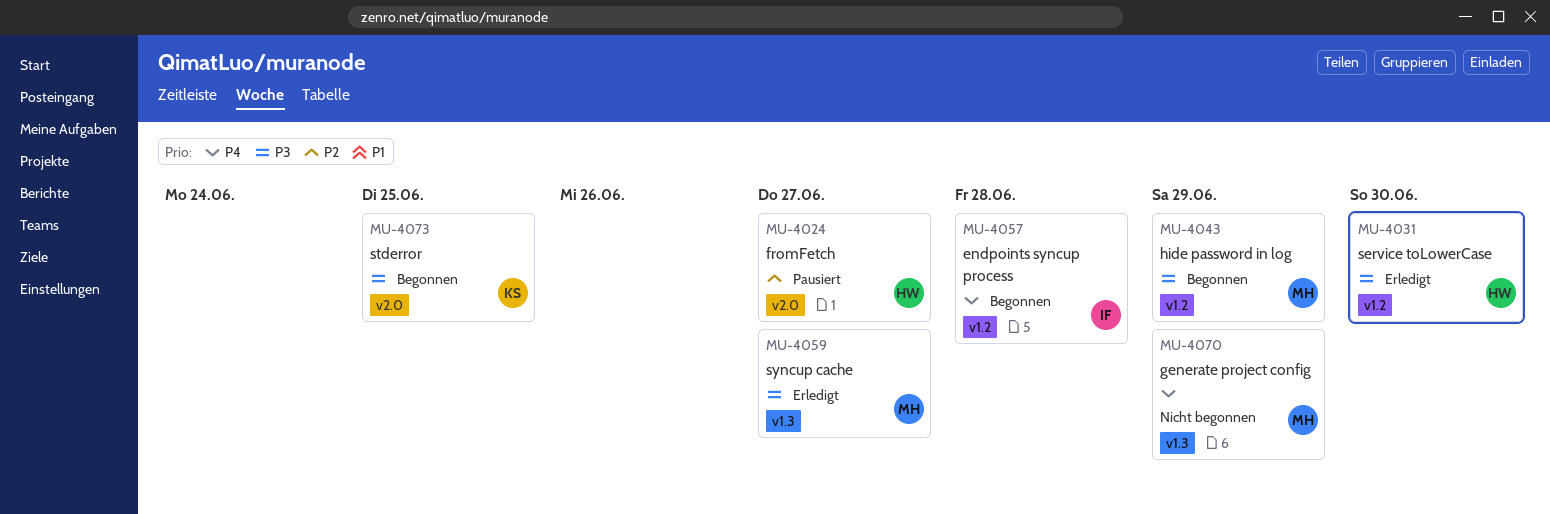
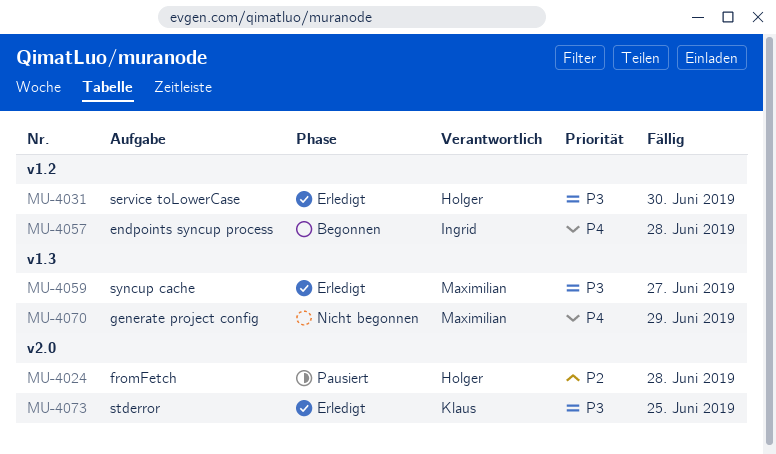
MU-4024, due: Jun 27 -> Jun 28
MU-4043: present -> none
MU-4073, status: Begonnen -> Erledigt

